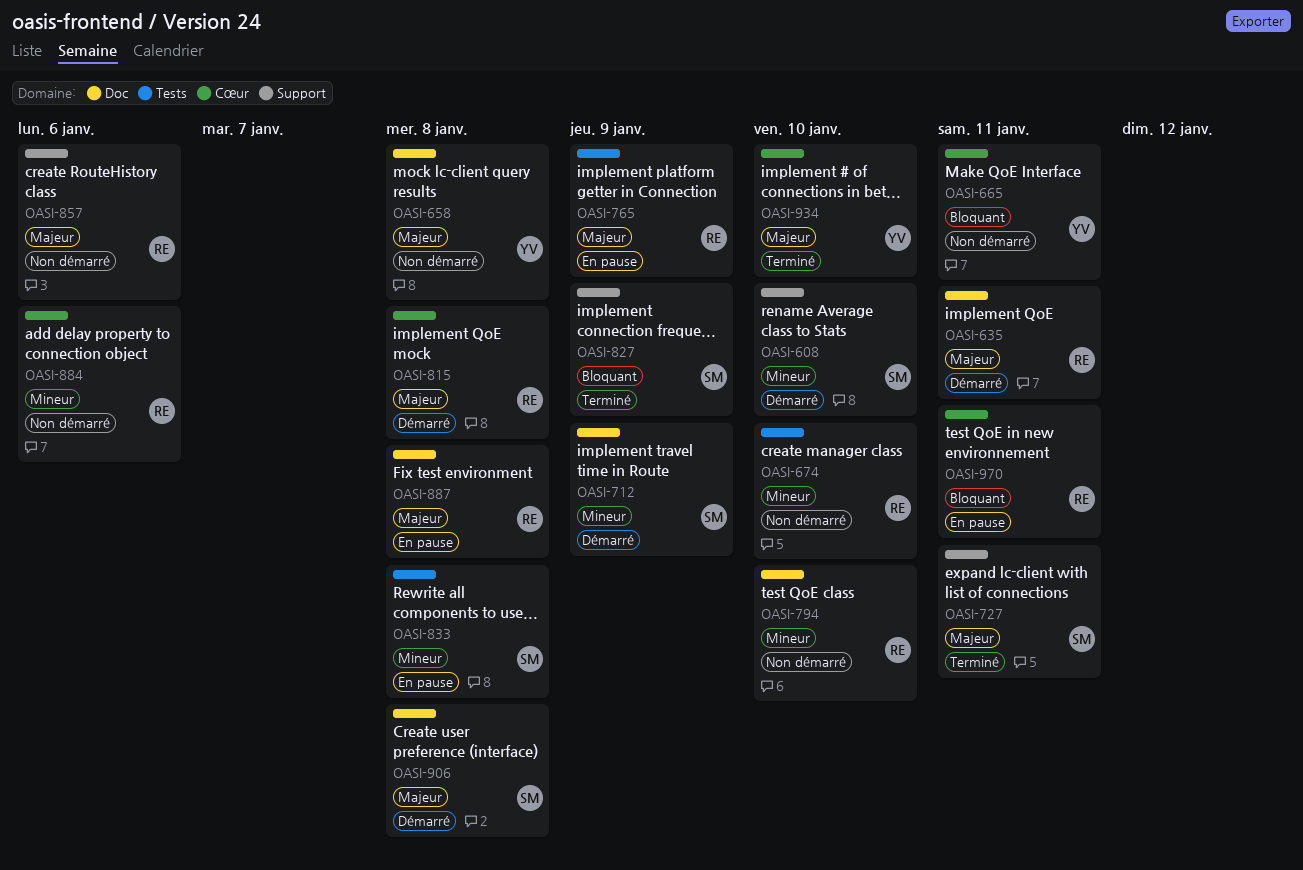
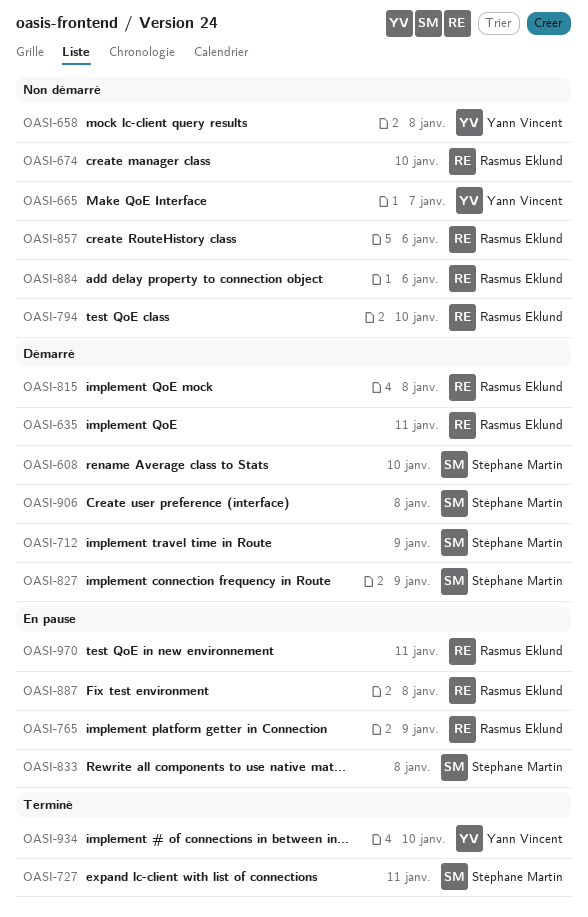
OASI-665, due: Jan 11 -> Jan 7
OASI-827, status: Terminé -> Démarré

